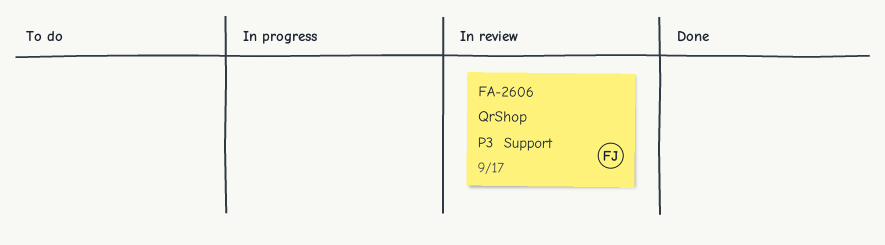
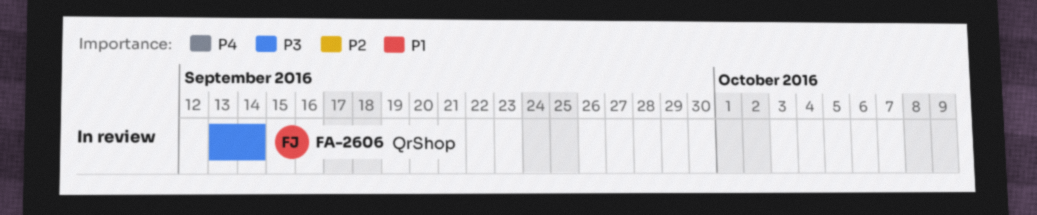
FA-2606, due: Sep 17 -> Sep 14

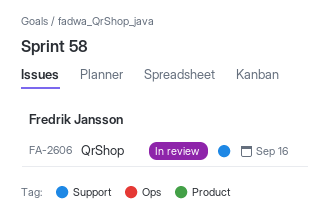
FA-2606, due: Sep 14 -> Sep 16

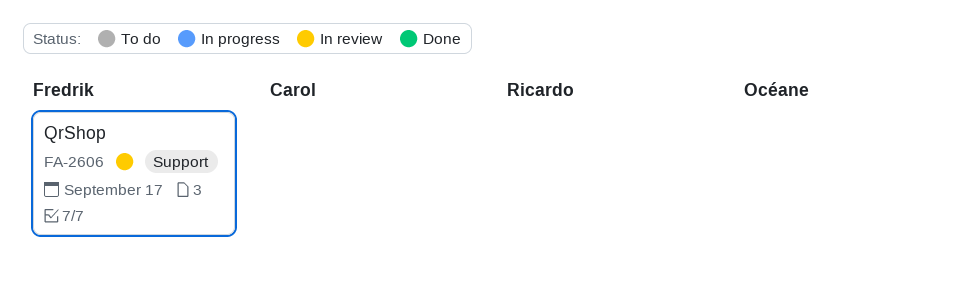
FA-2606, due: Sep 16 -> Sep 17

